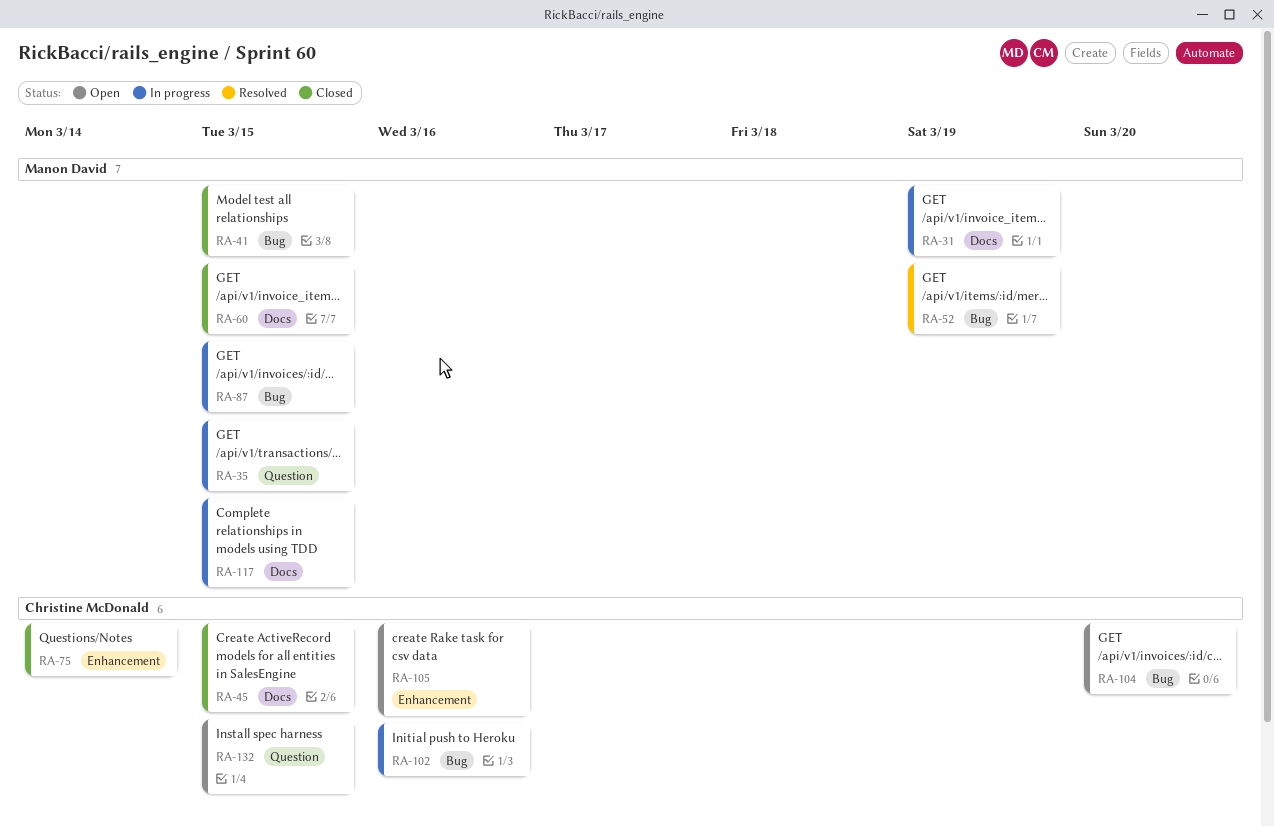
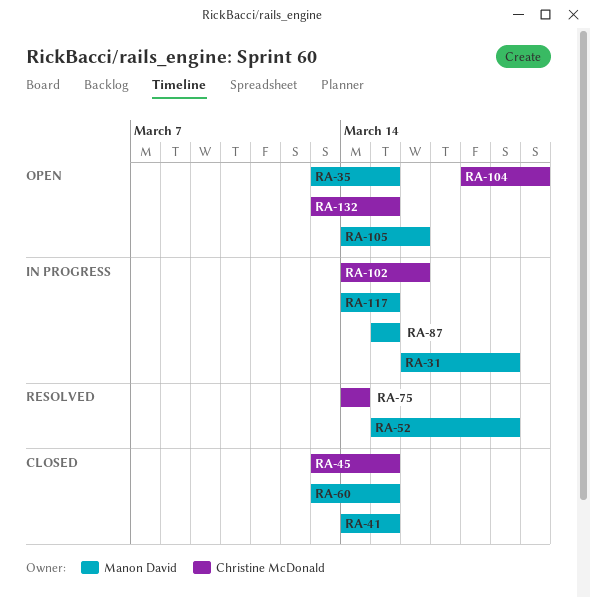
RA-35, status: In progress -> Open
RA-75, status: Closed -> Resolved
RA-105, owner: Christine McDonald -> Manon David

